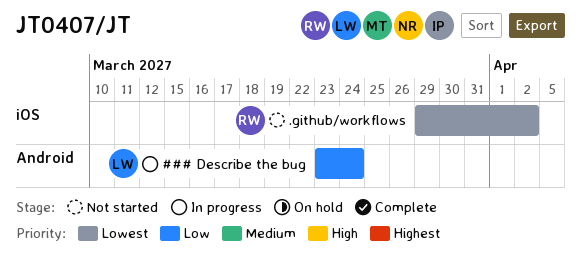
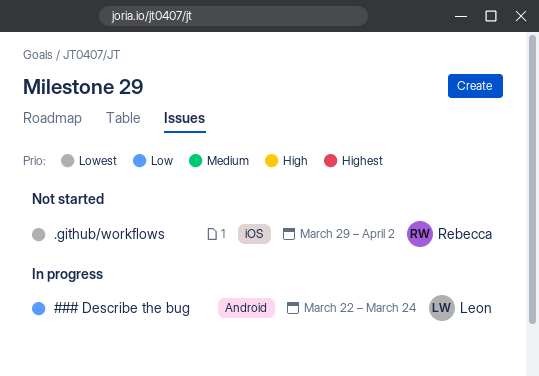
### Describe the bug, start: Mar 23 -> Mar 22

